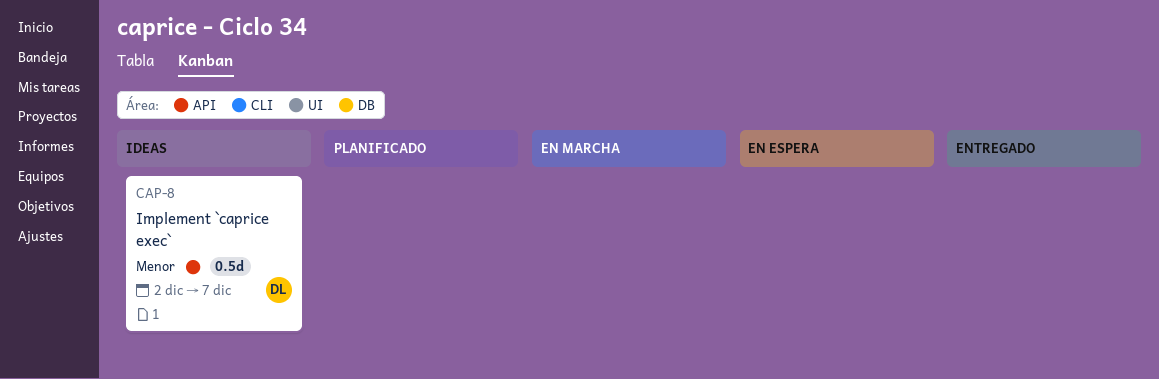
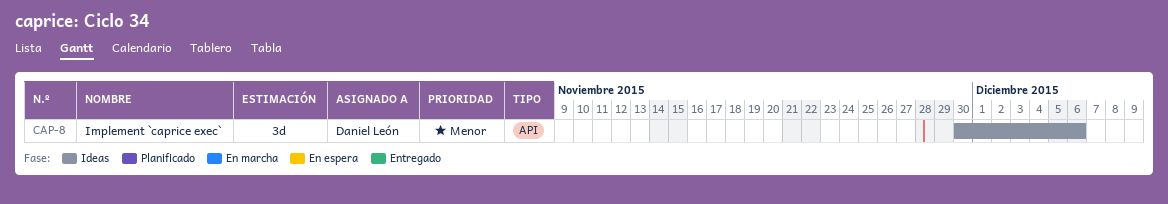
CAP-8, estimate: 0.5d -> 3d
CAP-8, start: Dec 2 -> Nov 30
CAP-8, due: Dec 7 -> Dec 6

